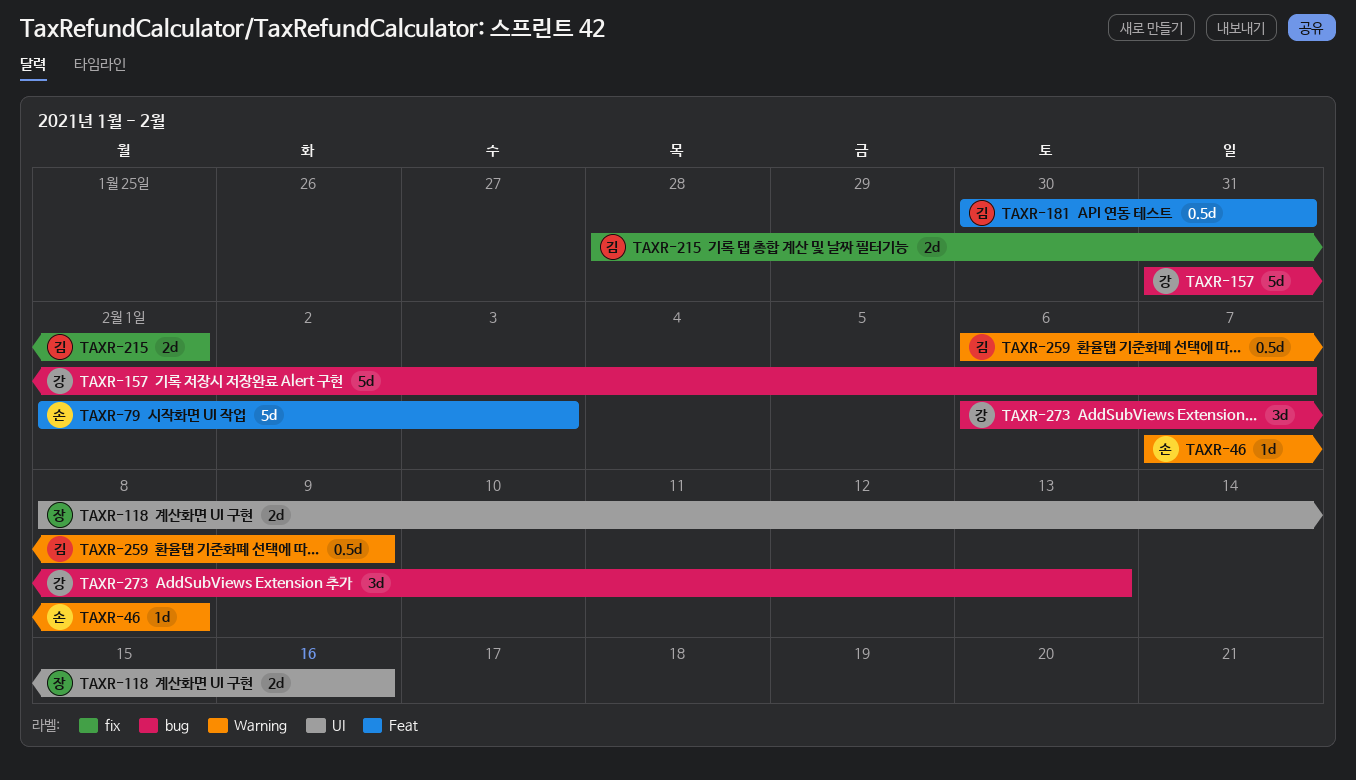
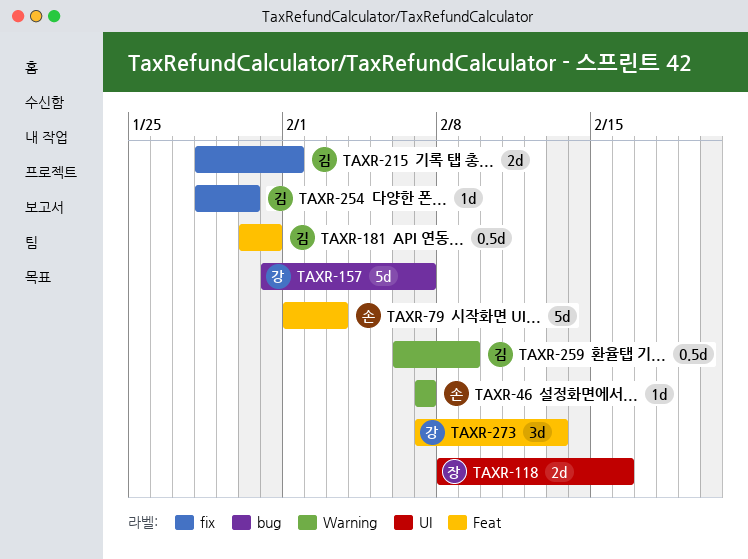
TAXR-46, due: Feb 8 -> Feb 7
TAXR-254: none -> present
TAXR-273, label: bug -> Feat
TAXR-273, start: Feb 6 -> Feb 7

